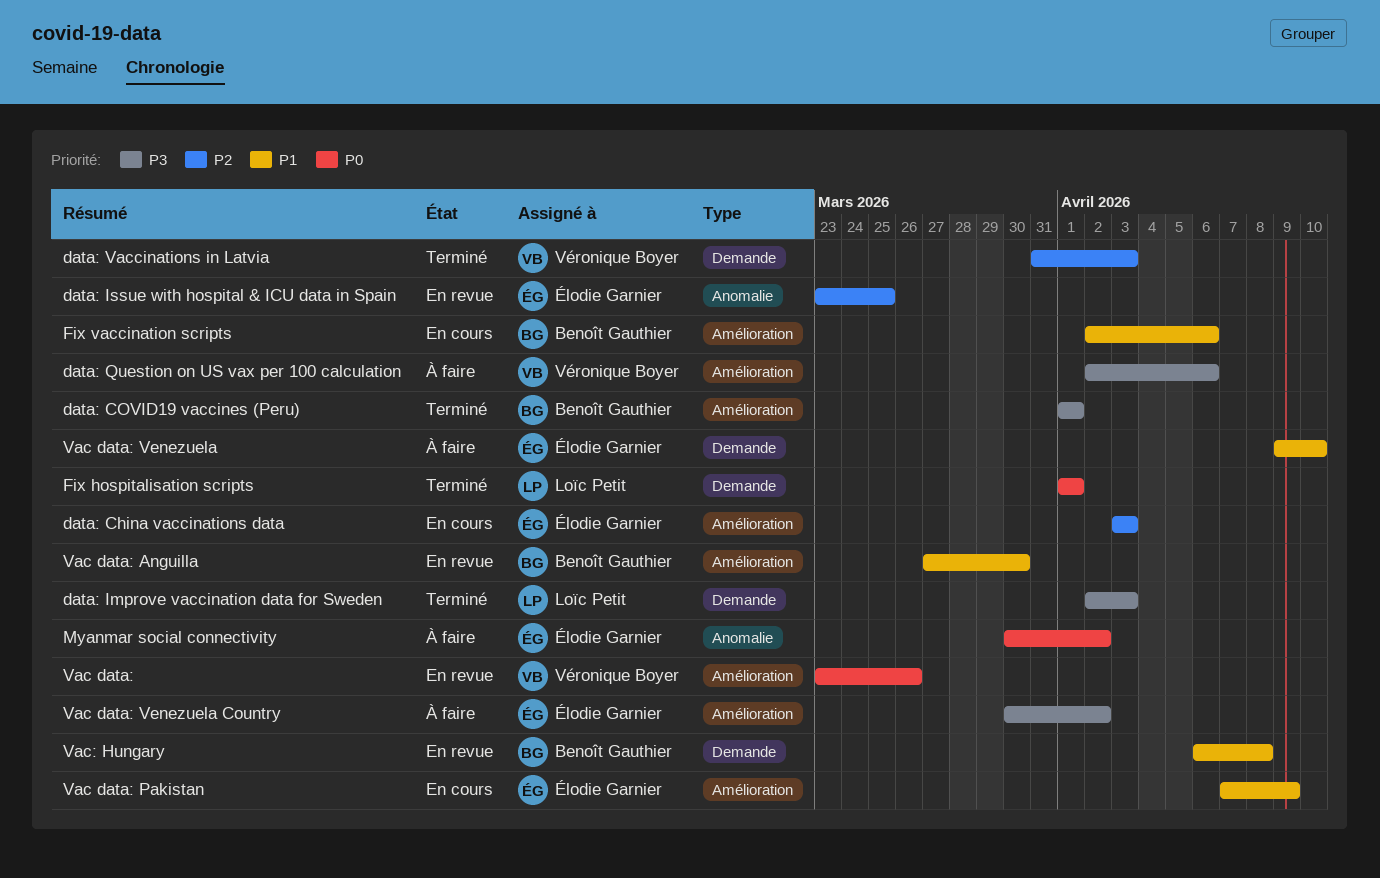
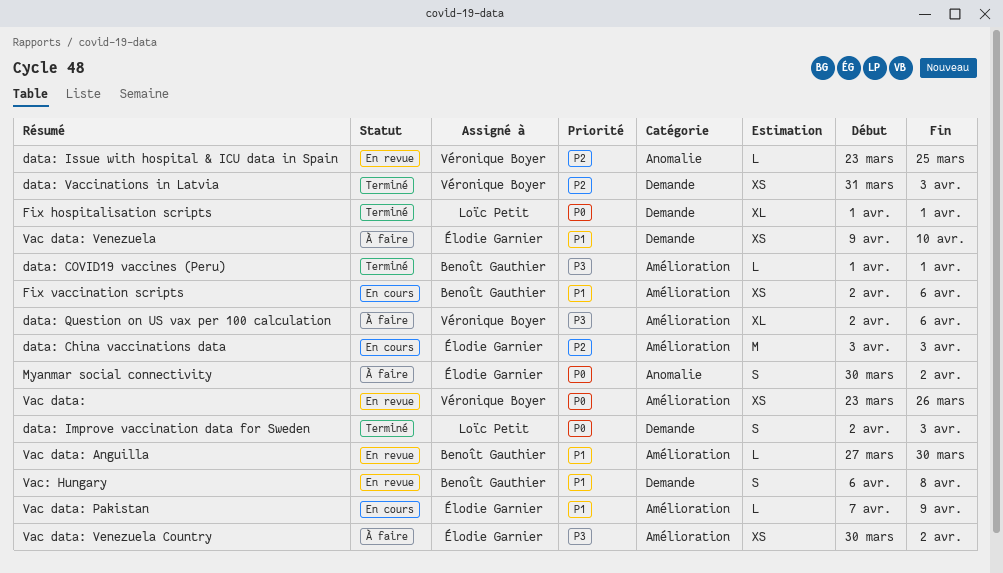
data: Improve vaccination data for Sweden, priority: P3 -> P0
data: Issue with hospital & ICU data in Spain, owner: Élodie Garnier -> Véronique Boyer

